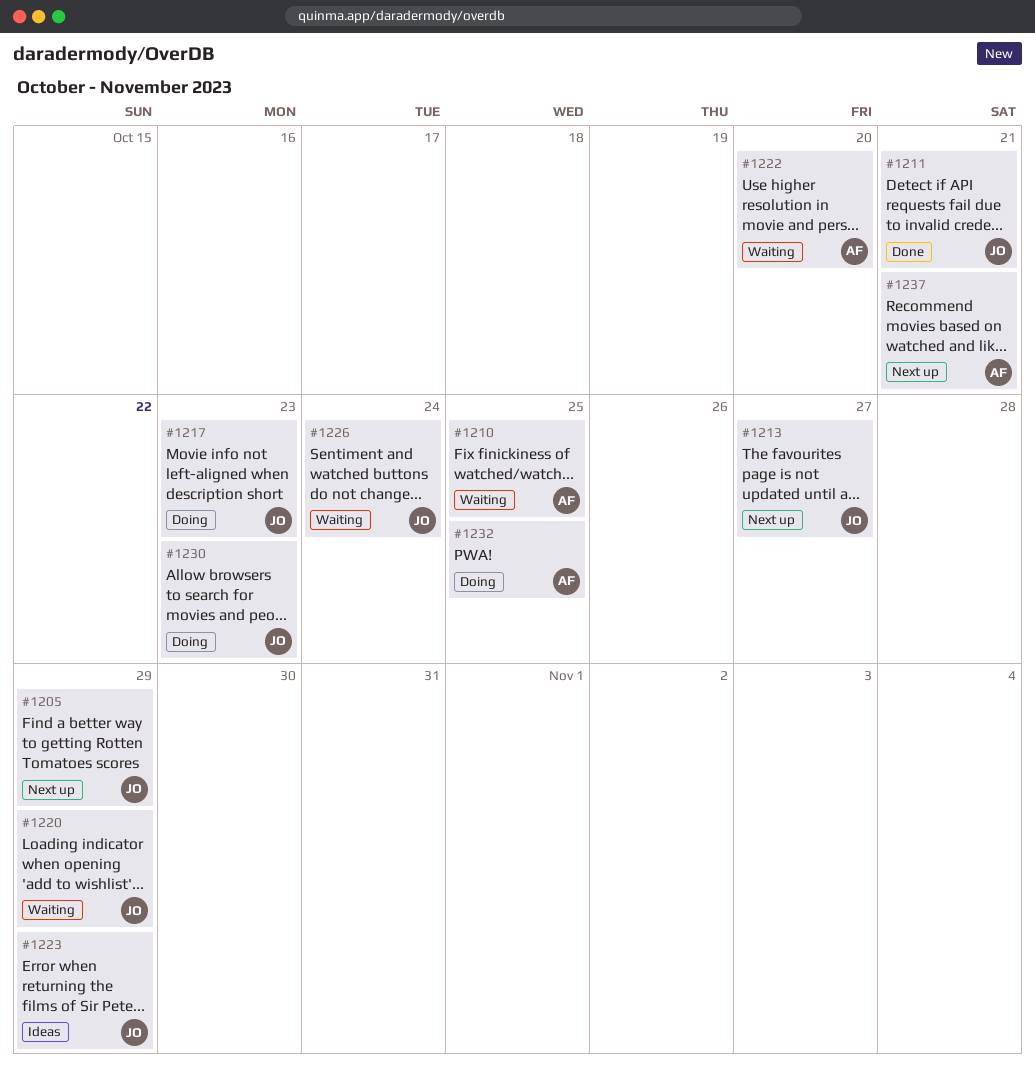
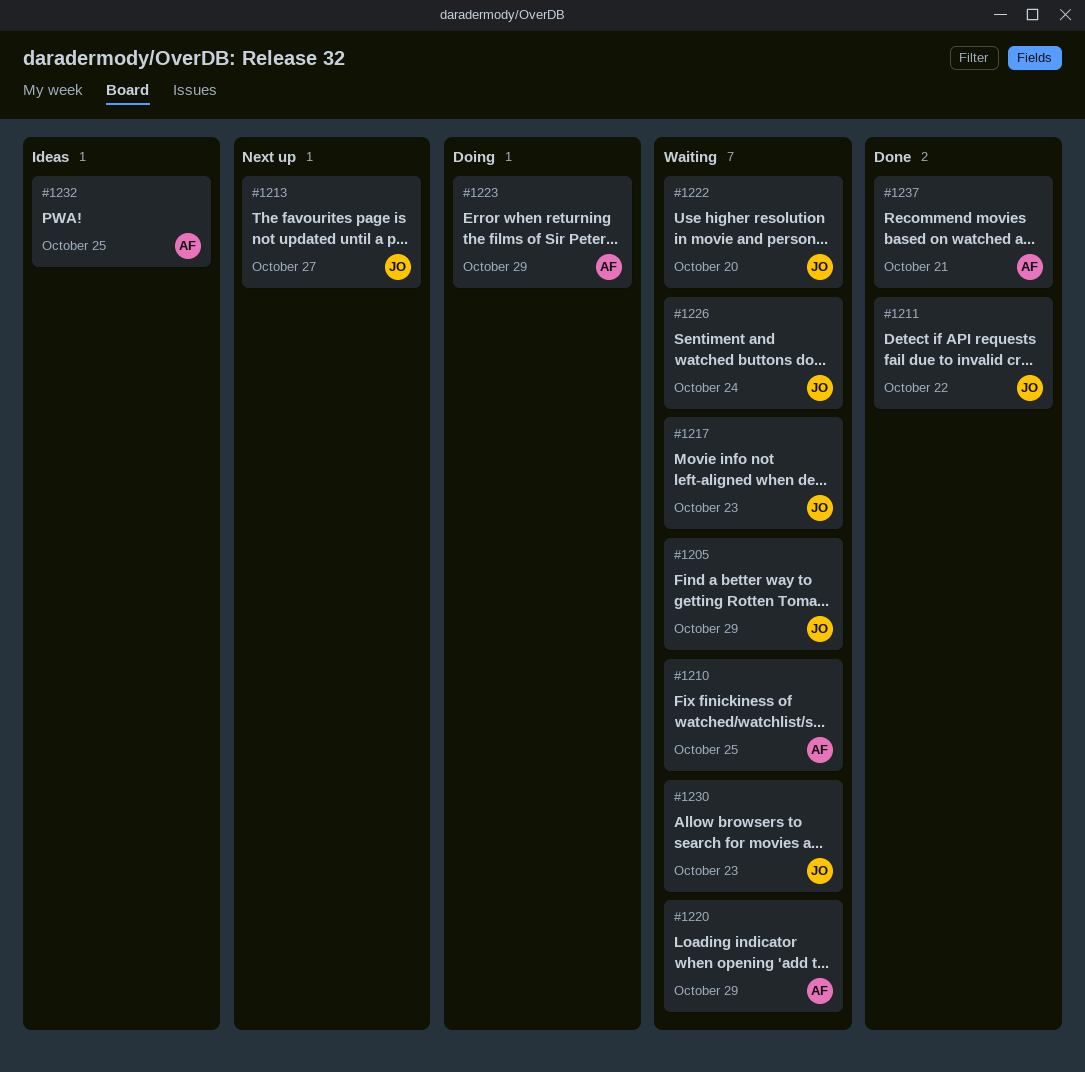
#1205, status: Next up -> Waiting
#1211, due: Oct 21 -> Oct 22
#1217, status: Doing -> Waiting
#1220, owner: JO -> AF
#1222, owner: AF -> JO
#1223, status: Ideas -> Doing
#1223, owner: JO -> AF
#1230, status: Doing -> Waiting
#1232, status: Doing -> Ideas
#1237, status: Next up -> Done

